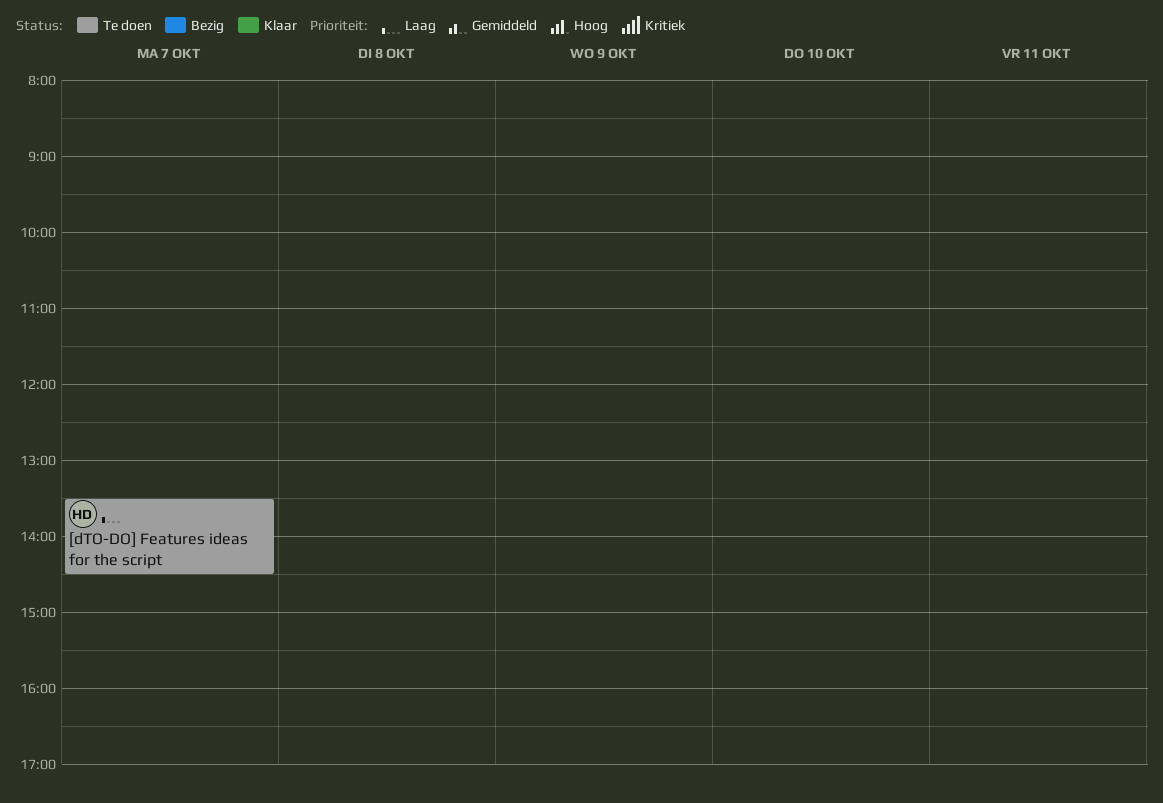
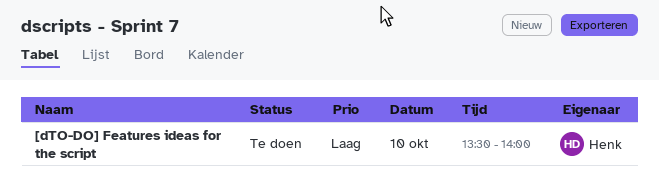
[dTO-DO] Features ideas for the script, day: Oct 7 -> Oct 10
[dTO-DO] Features ideas for the script, ends: 14:30 -> 14:00

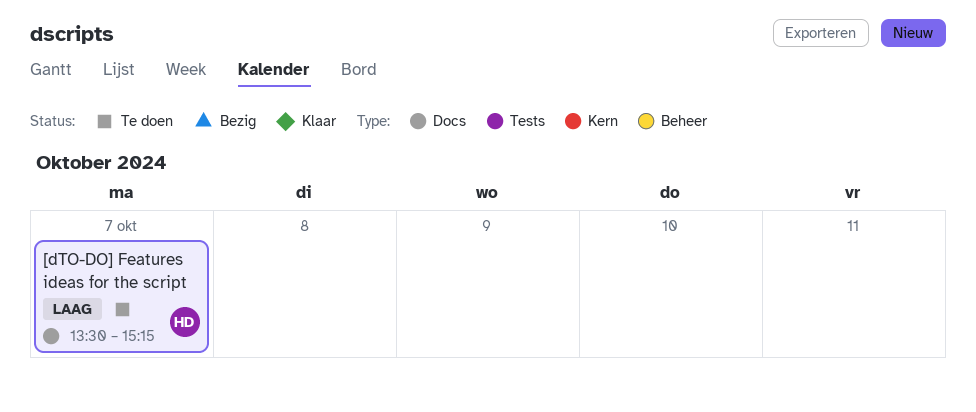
[dTO-DO] Features ideas for the script, day: Oct 10 -> Oct 7
[dTO-DO] Features ideas for the script, ends: 14:00 -> 15:15

